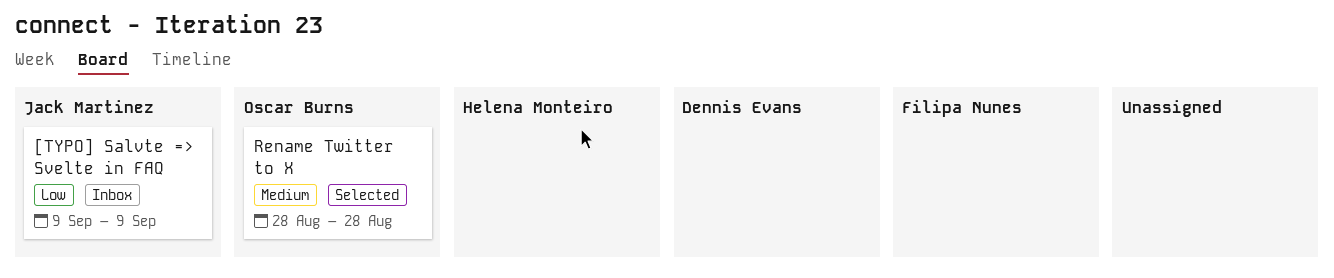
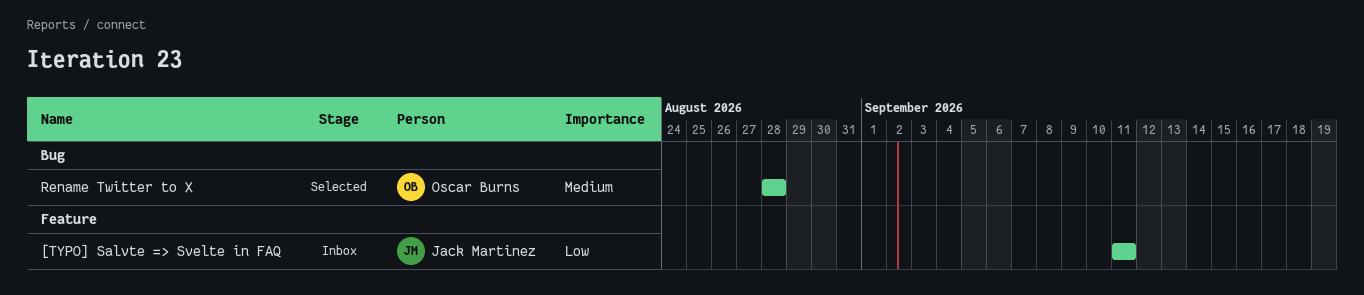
[TYPO] Salvte => Svelte in FAQ, start: Sep 9 -> Sep 11
[TYPO] Salvte => Svelte in FAQ, due: Sep 9 -> Sep 11

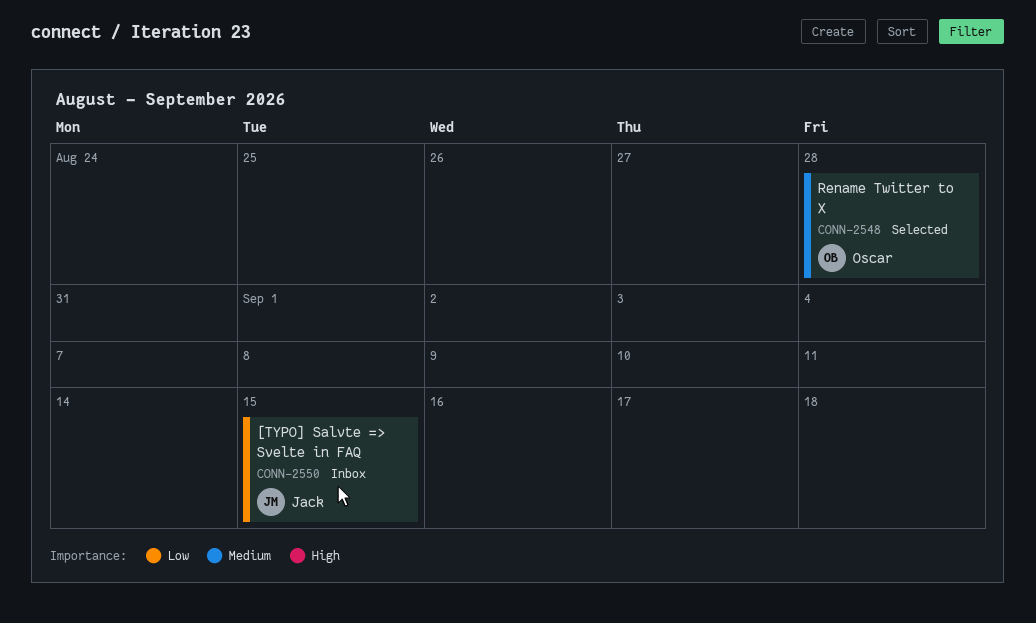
[TYPO] Salvte => Svelte in FAQ, due: Sep 11 -> Sep 15

